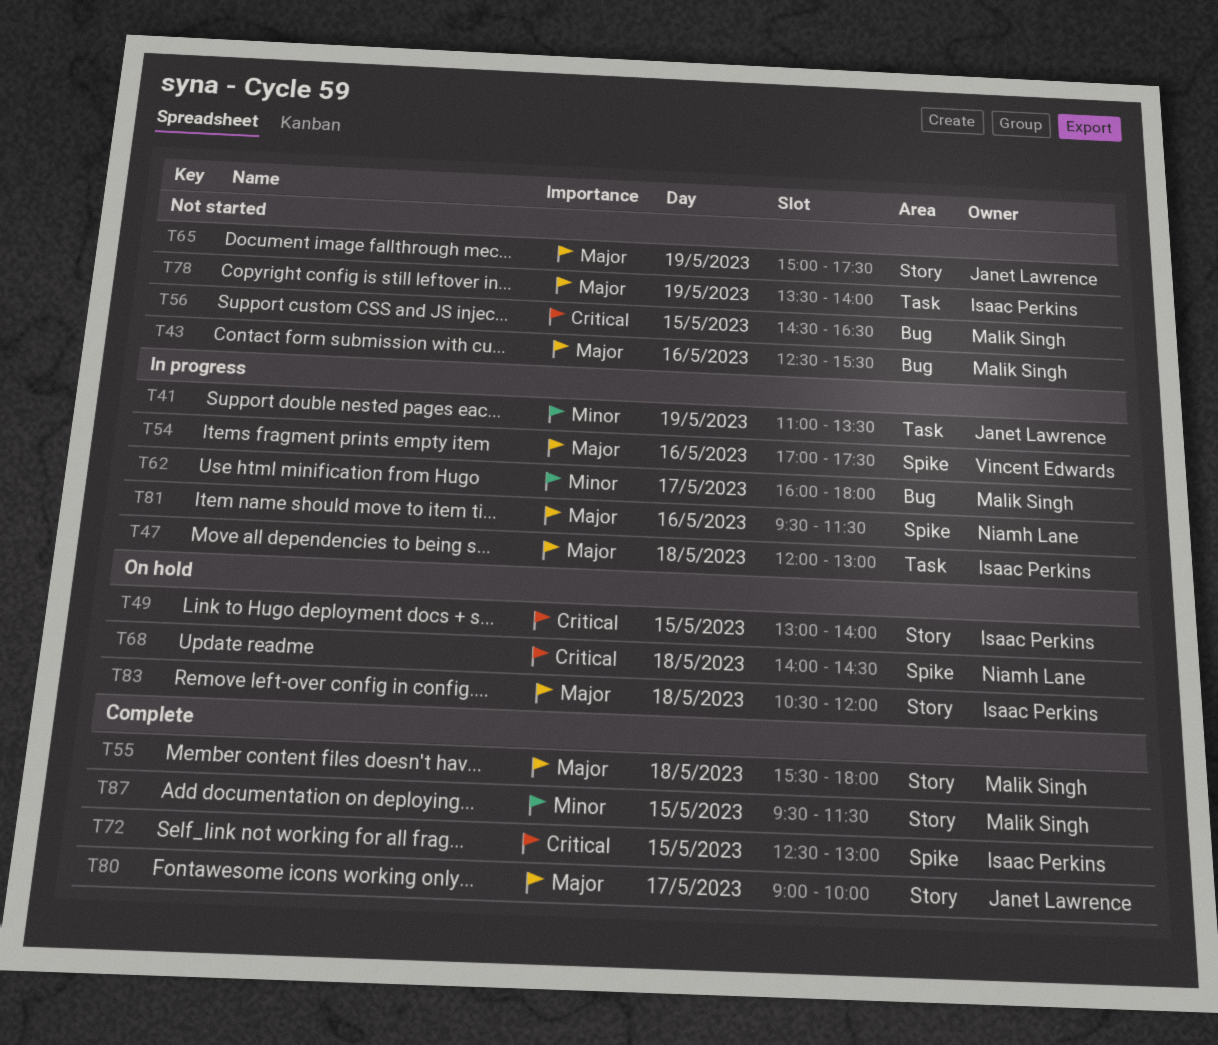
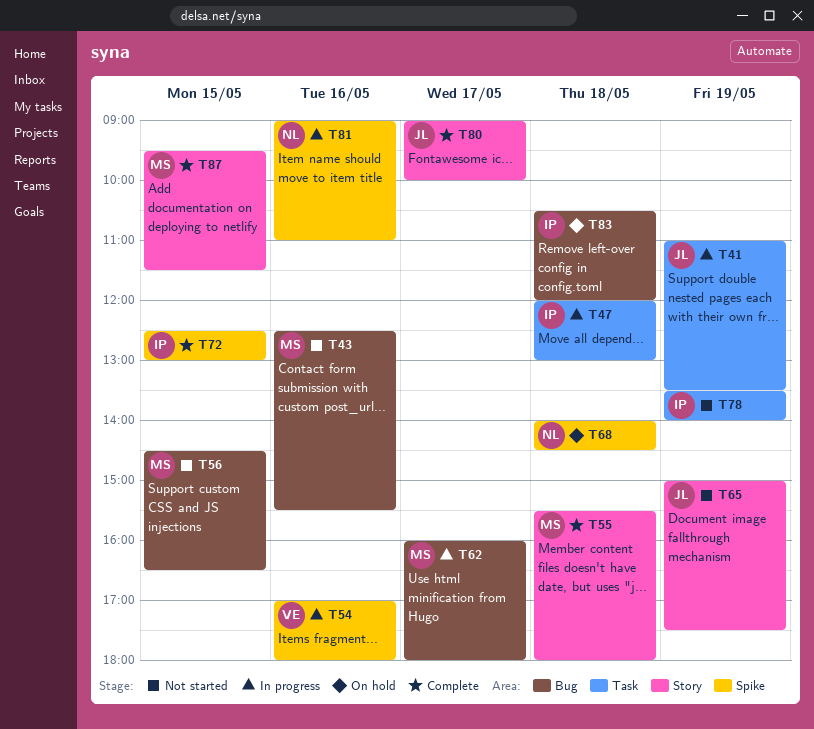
T49: present -> none
T54, ends: 17:30 -> 18:00
T81, begins: 09:30 -> 09:00
T81, ends: 11:30 -> 11:00
T83, label: Story -> Bug

